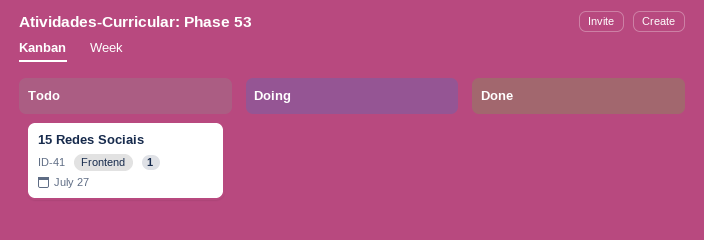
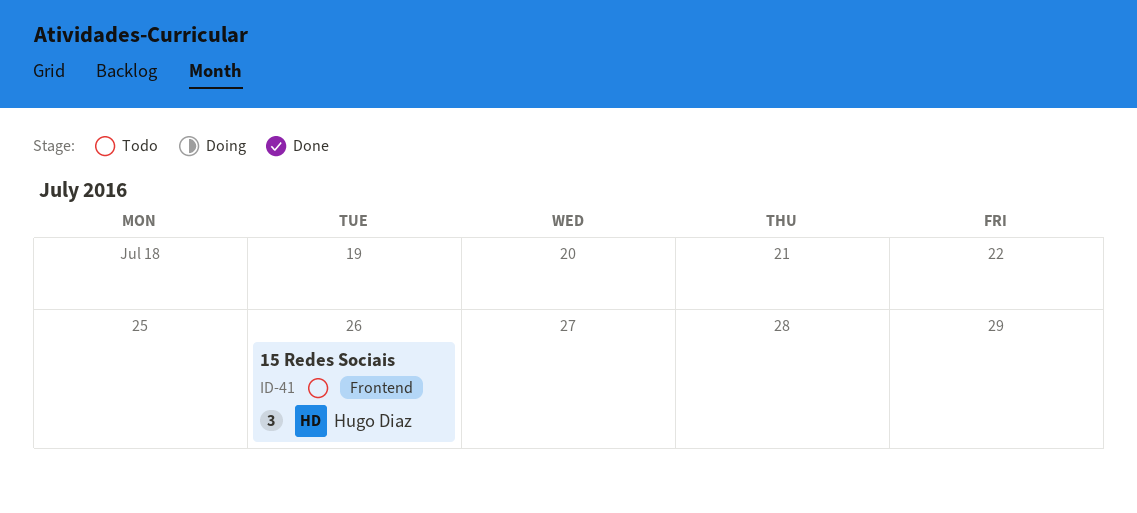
ID-41, estimate: 1 -> 3
ID-41, due: Jul 27 -> Jul 26

